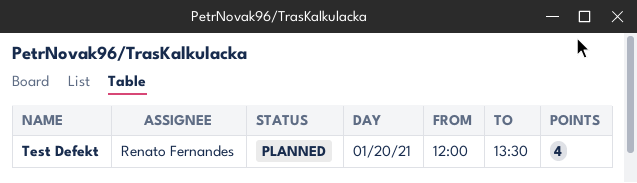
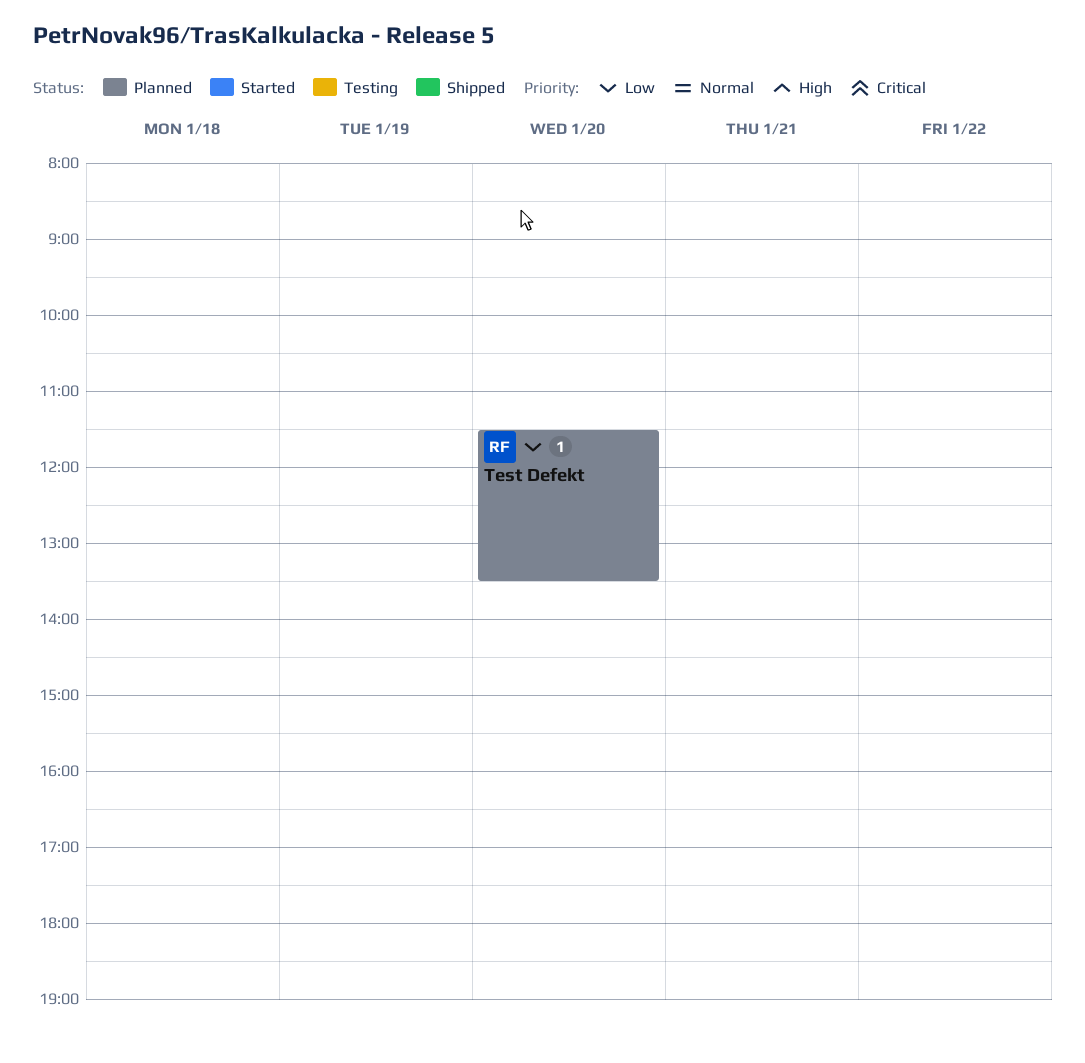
Test Defekt, estimate: 4 -> 1
Test Defekt, begins: 12:00 -> 11:30

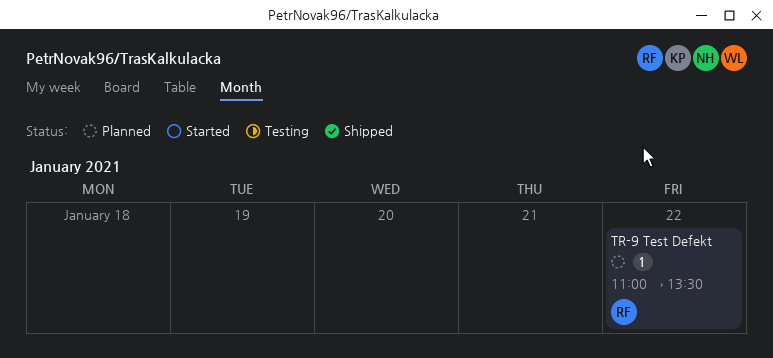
Test Defekt, day: Jan 20 -> Jan 22
Test Defekt, begins: 11:30 -> 11:00

